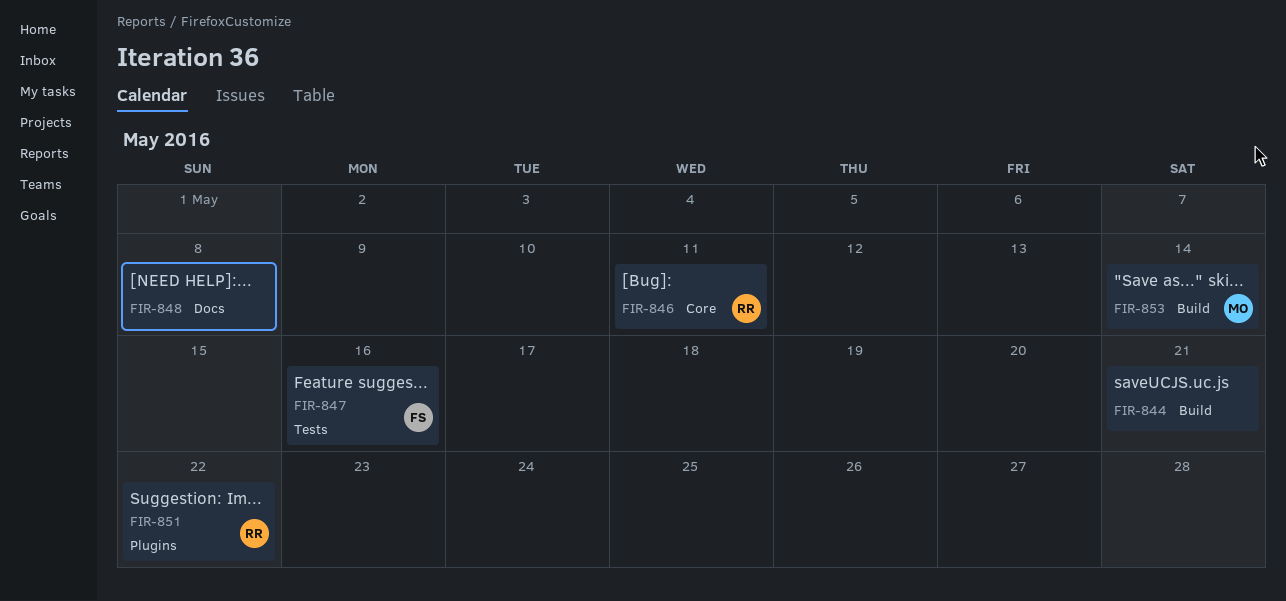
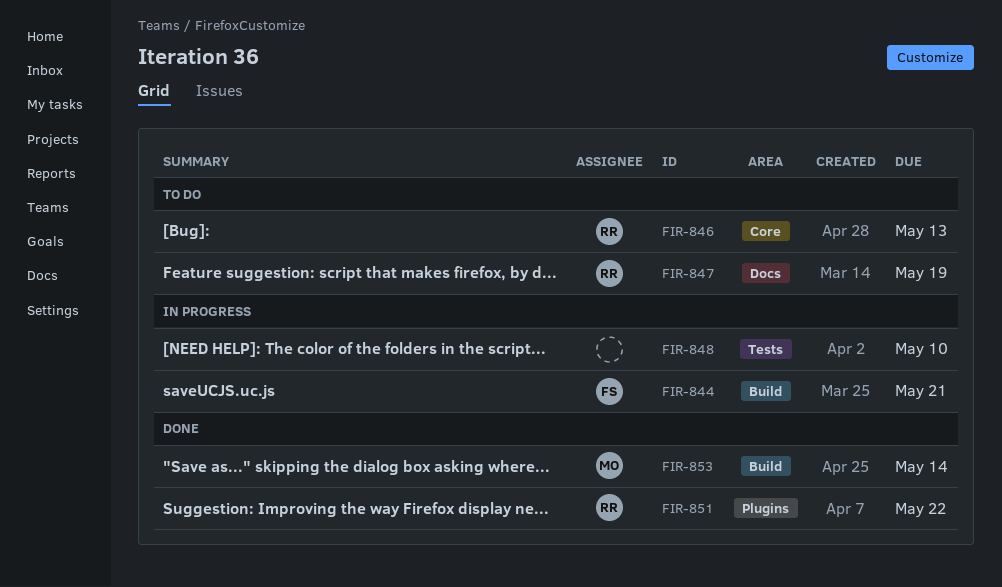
FIR-844, owner: none -> FS
FIR-846, due: May 11 -> May 13
FIR-847, owner: FS -> RR
FIR-847, label: Tests -> Docs
FIR-847, due: May 16 -> May 19
FIR-848, label: Docs -> Tests
FIR-848, due: May 8 -> May 10

